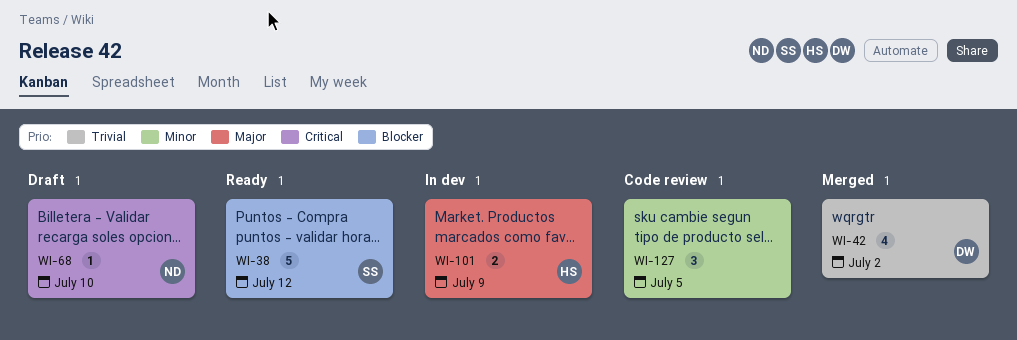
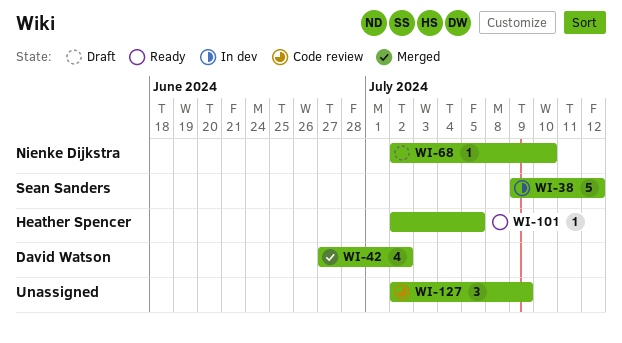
WI-38, status: Ready -> In dev
WI-101, status: In dev -> Ready
WI-101, estimate: 2 -> 1
WI-101, due: Jul 9 -> Jul 5
WI-127, due: Jul 5 -> Jul 9

